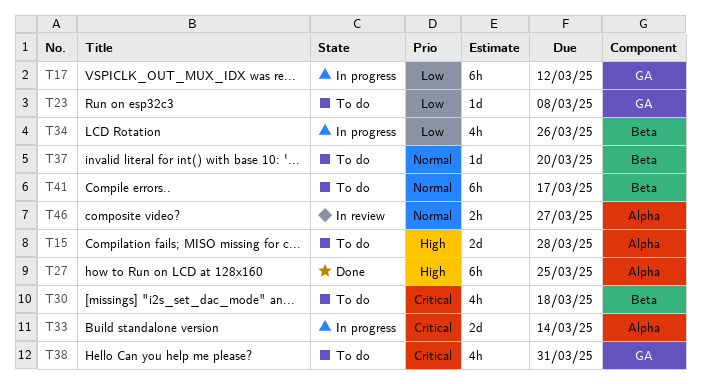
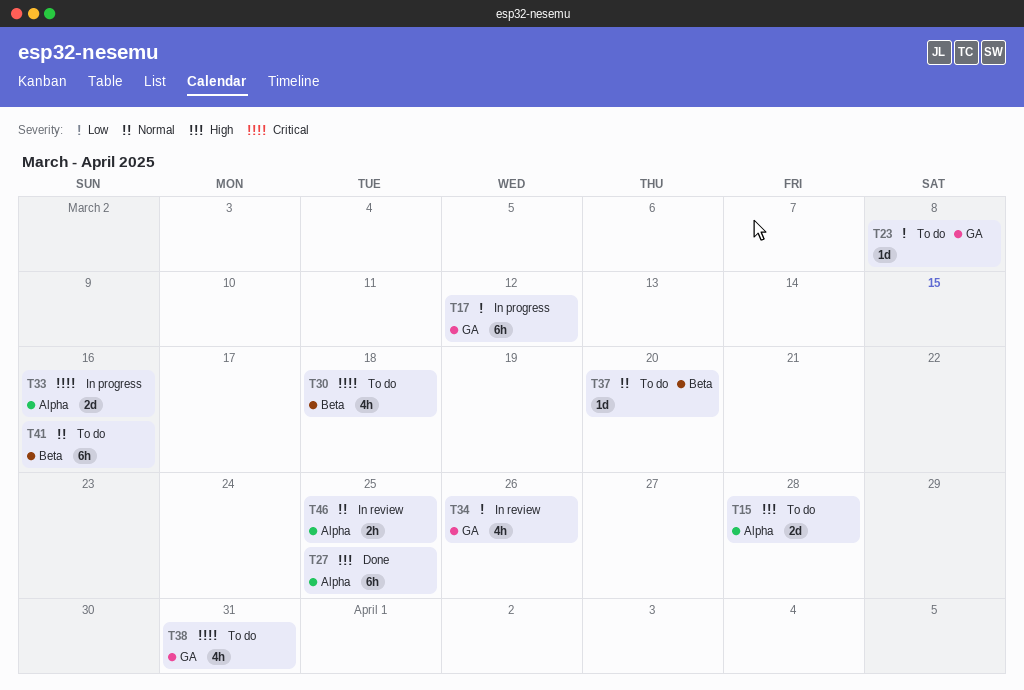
T33, due: Mar 14 -> Mar 16
T34, status: In progress -> In review
T34, label: Beta -> GA
T41, due: Mar 17 -> Mar 16
T46, due: Mar 27 -> Mar 25

